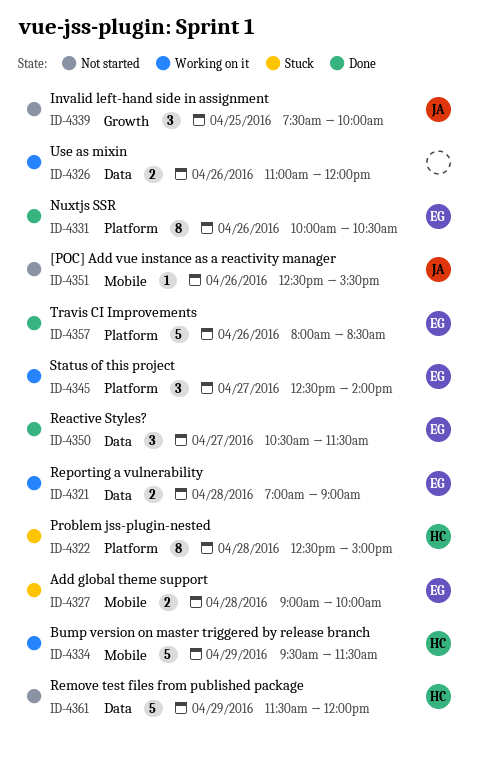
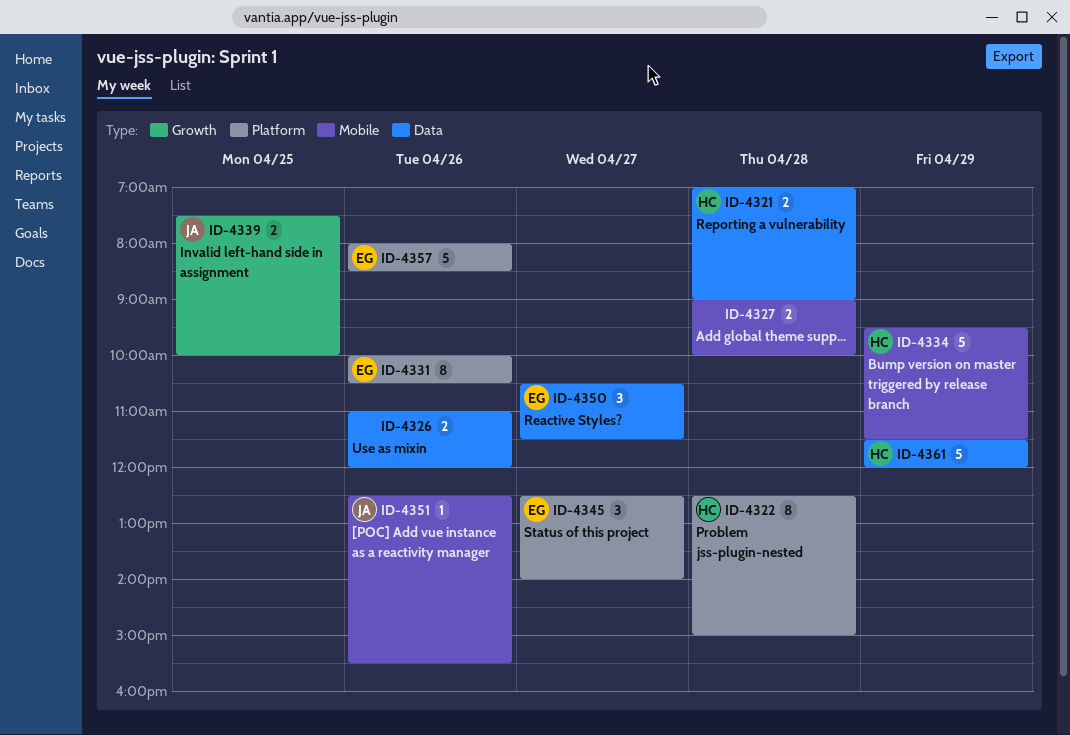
ID-4321, owner: EG -> HC
ID-4327, owner: EG -> none
ID-4339, estimate: 3 -> 2

